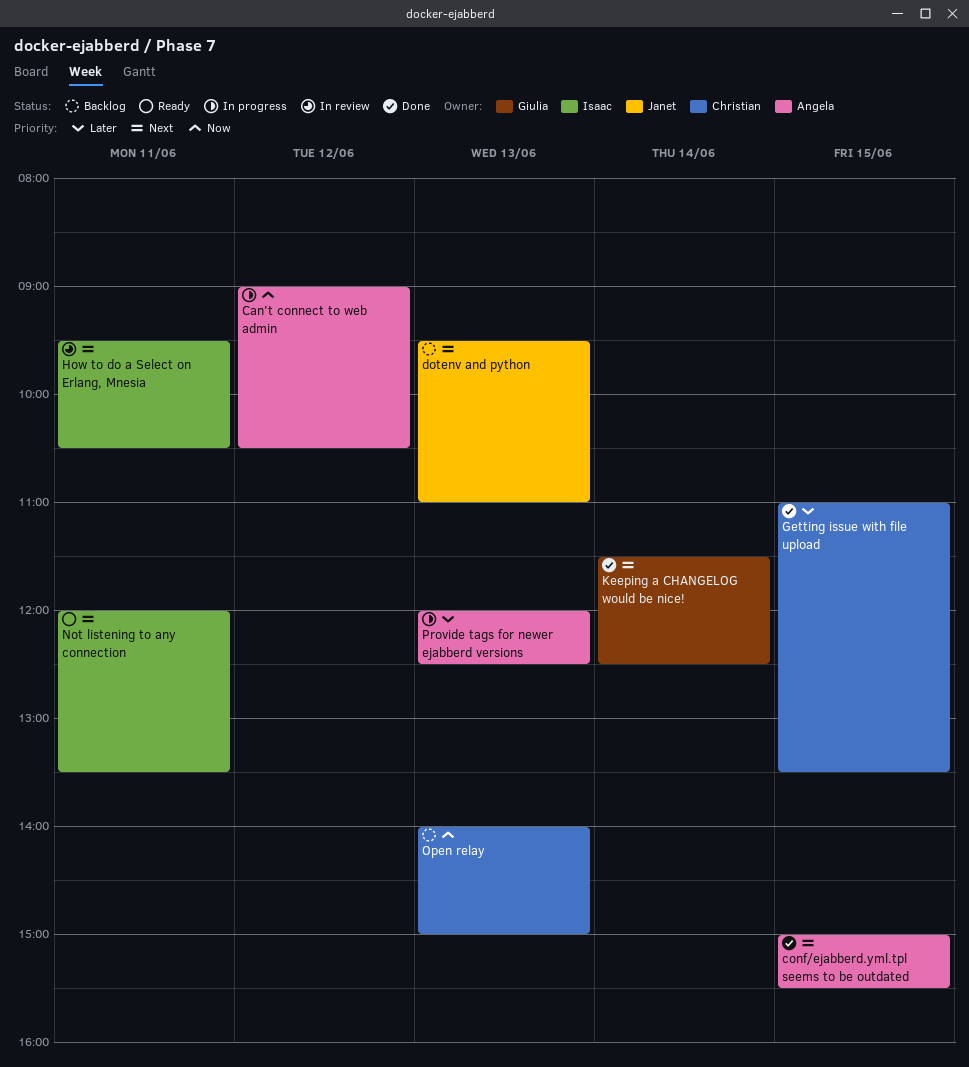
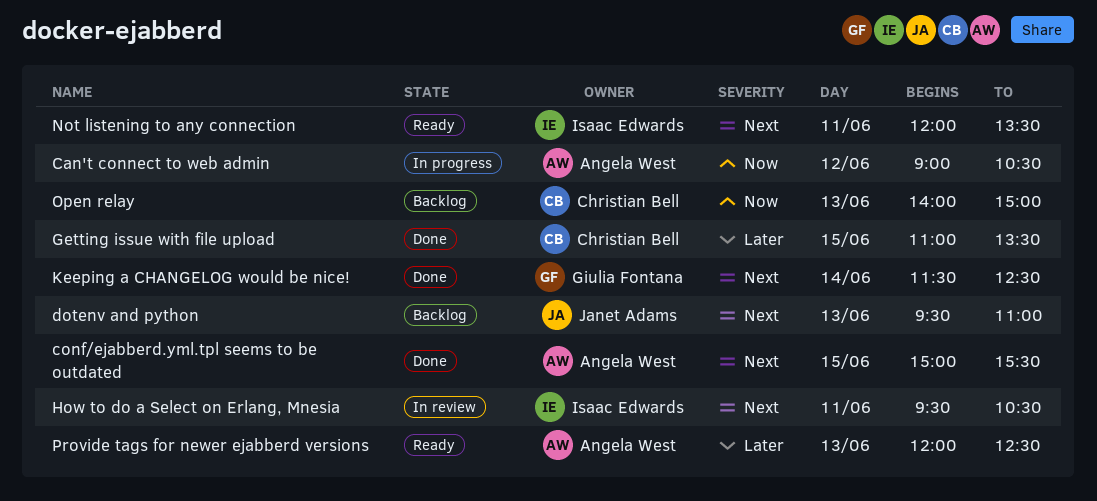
Provide tags for newer ejabberd versions, status: In progress -> Ready

